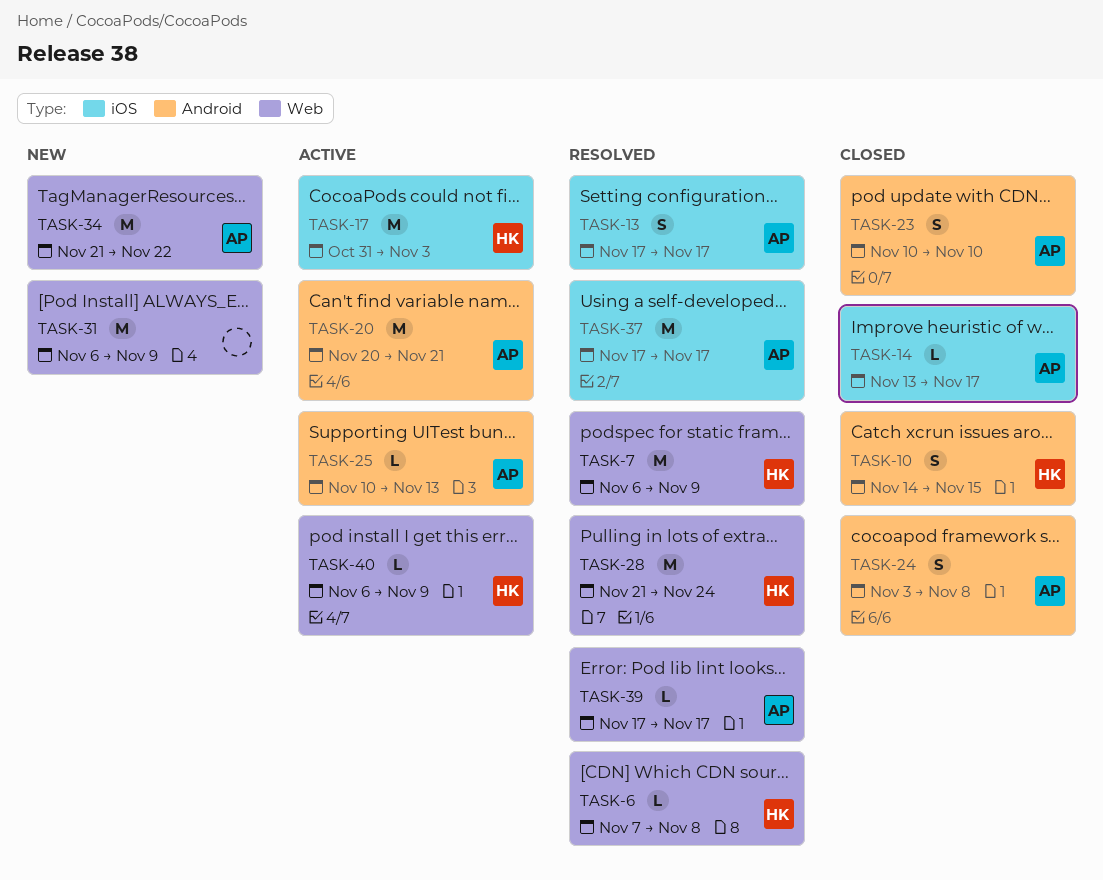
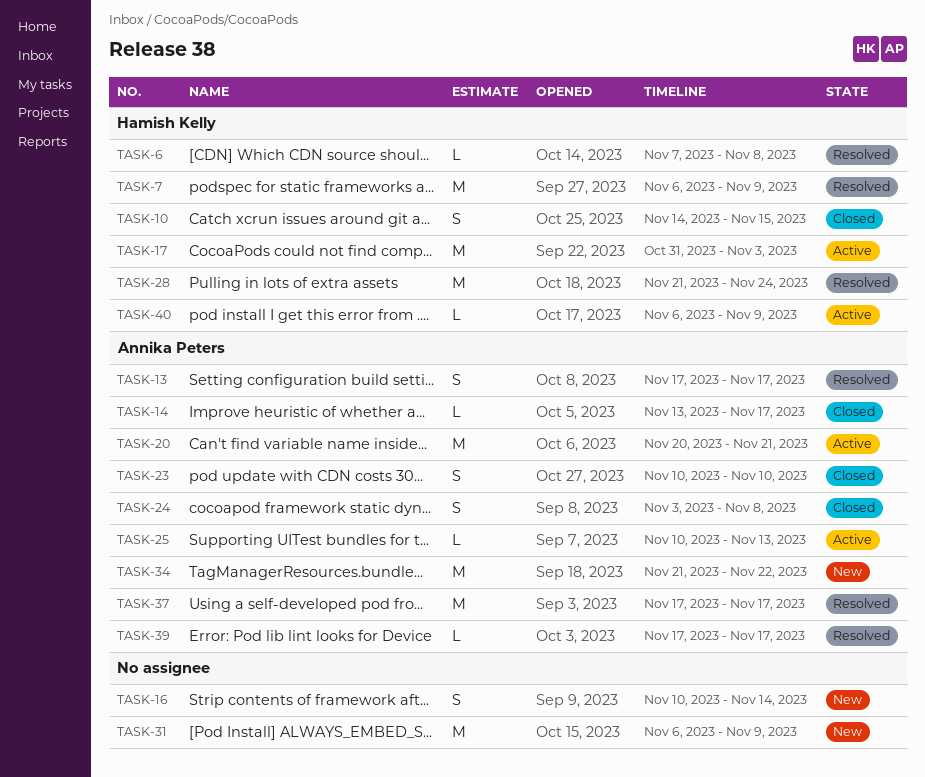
TASK-16: none -> present

